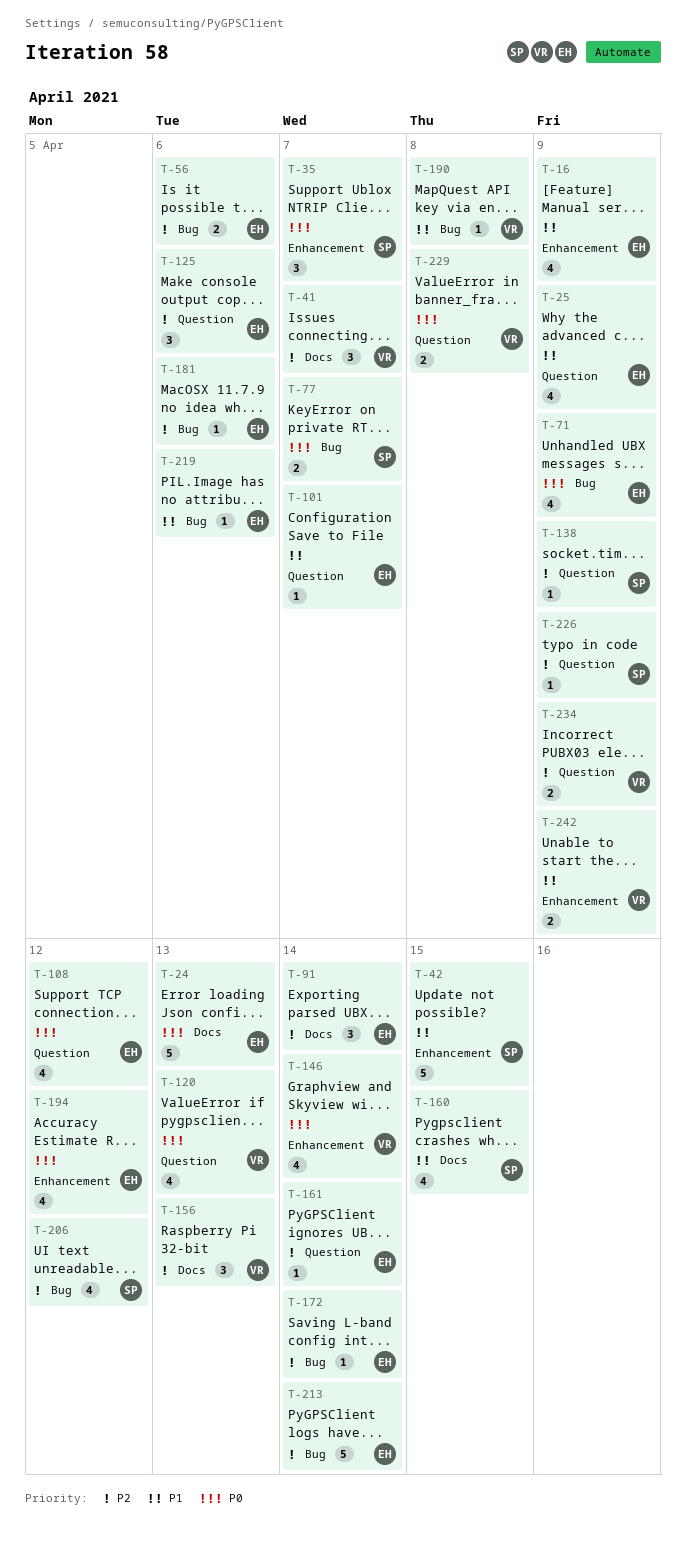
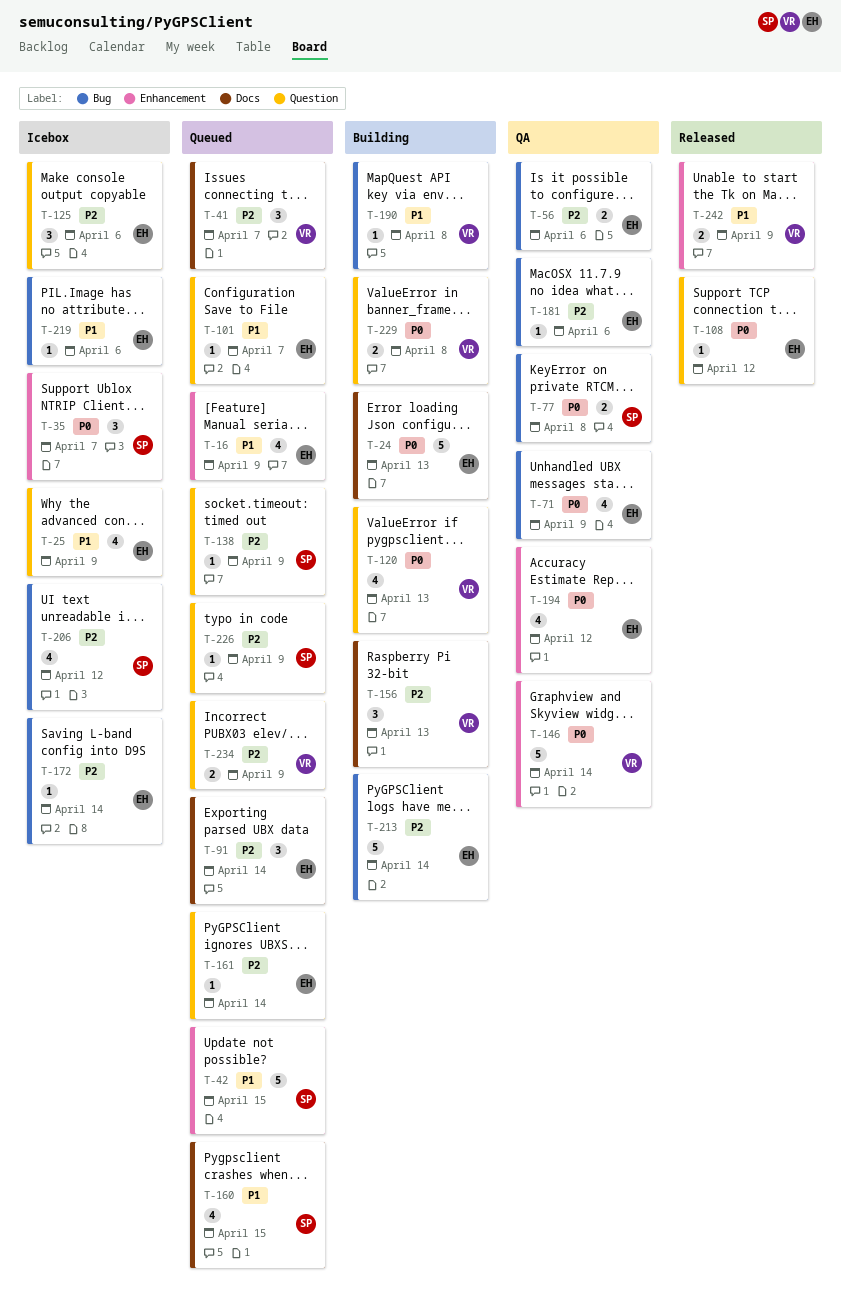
T-77, due: Apr 7 -> Apr 8
T-108, estimate: 4 -> 1
T-146, estimate: 4 -> 5

